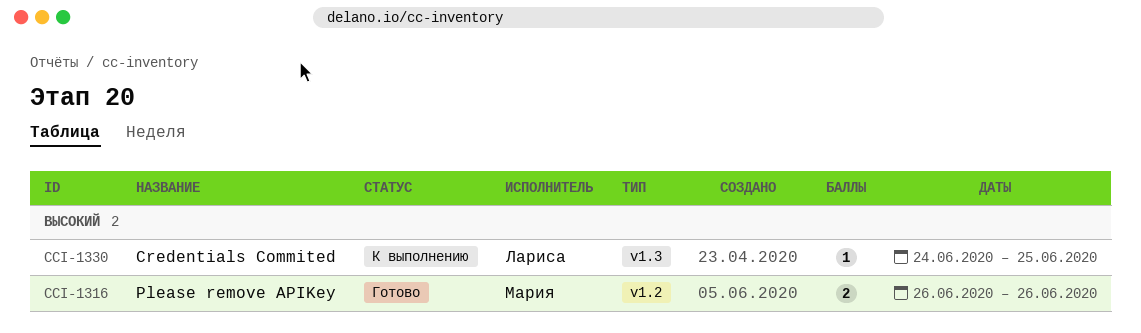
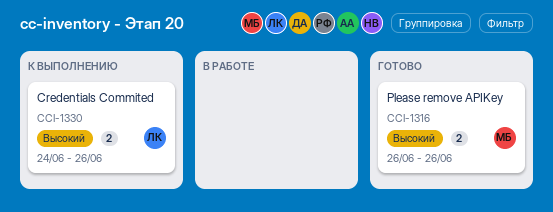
CCI-1330, estimate: 1 -> 2
CCI-1330, due: Jun 25 -> Jun 26

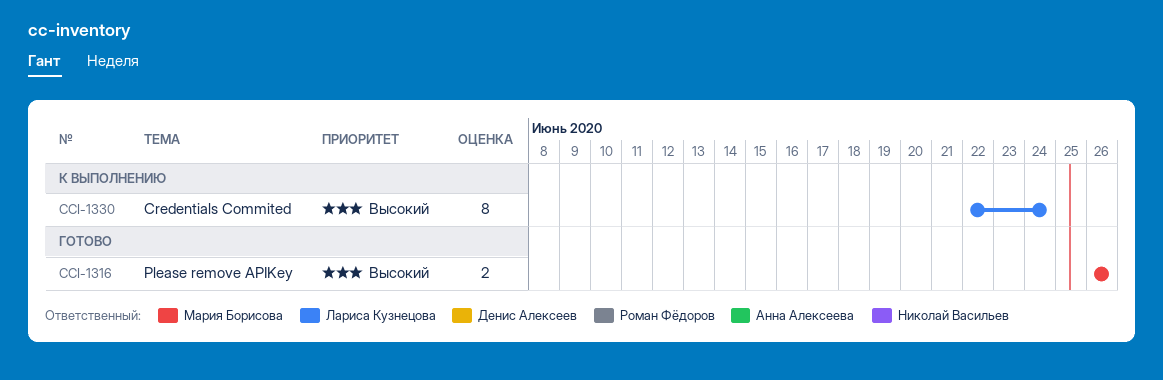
CCI-1330, estimate: 2 -> 8
CCI-1330, start: Jun 24 -> Jun 22
CCI-1330, due: Jun 26 -> Jun 24

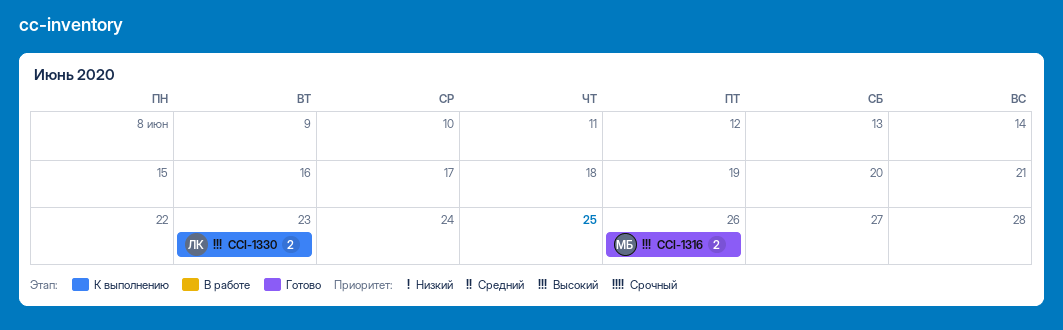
CCI-1330, estimate: 8 -> 2
CCI-1330, start: Jun 22 -> Jun 23
CCI-1330, due: Jun 24 -> Jun 23

